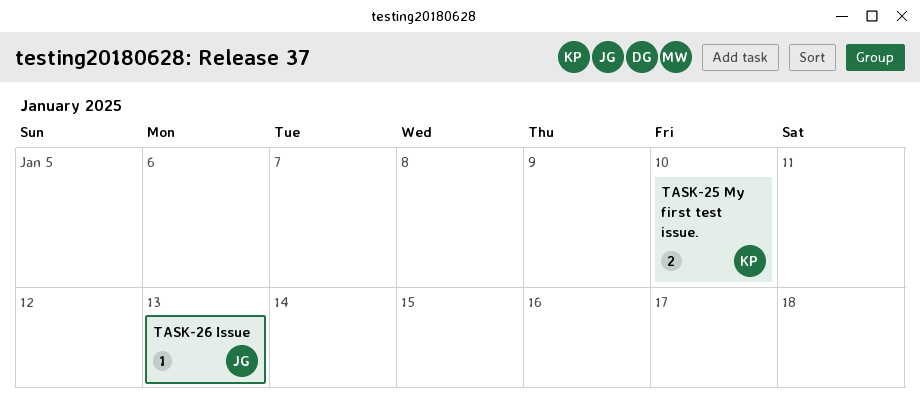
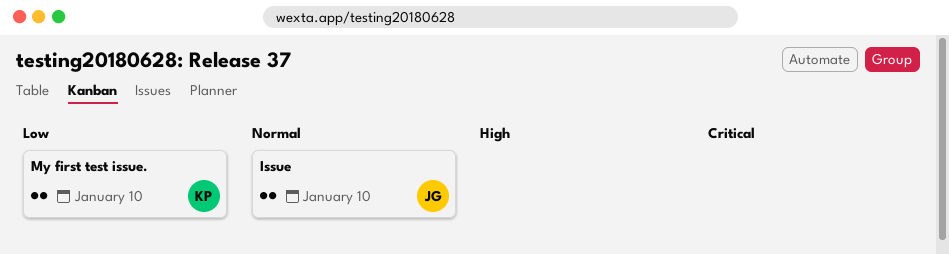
Issue, estimate: 1 -> 2
Issue, due: Jan 13 -> Jan 10

